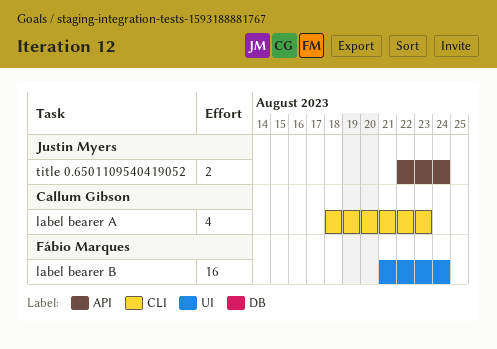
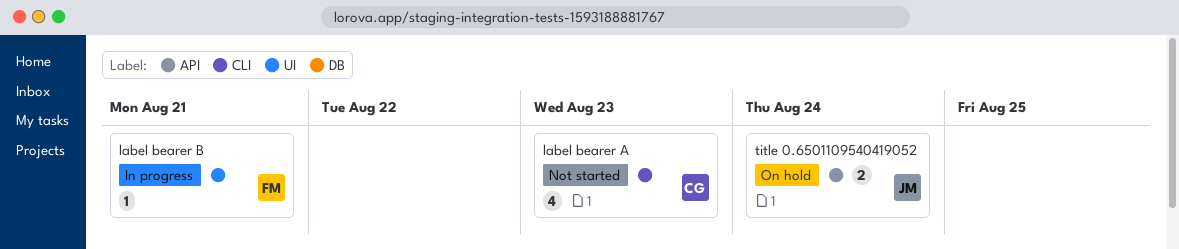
label bearer B, estimate: 16 -> 1
label bearer B, due: Aug 24 -> Aug 21

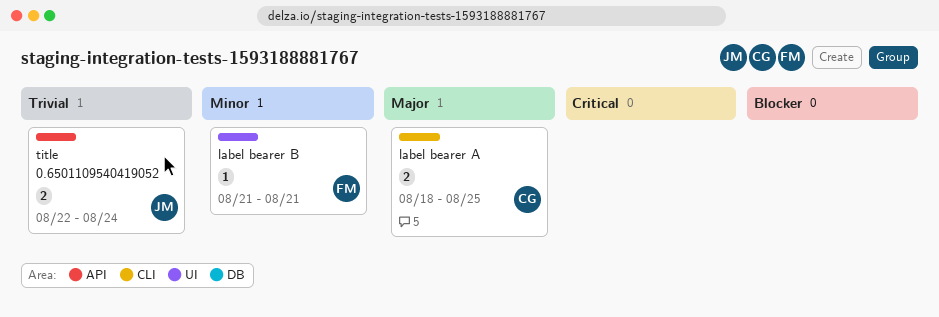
label bearer A, estimate: 4 -> 2
label bearer A, due: Aug 23 -> Aug 25

